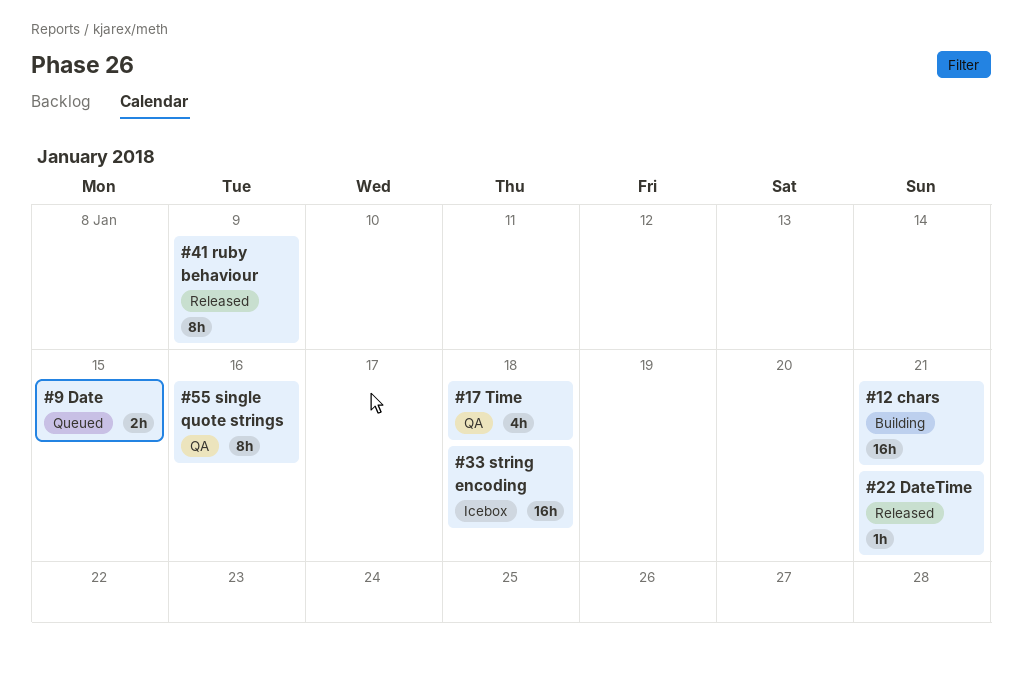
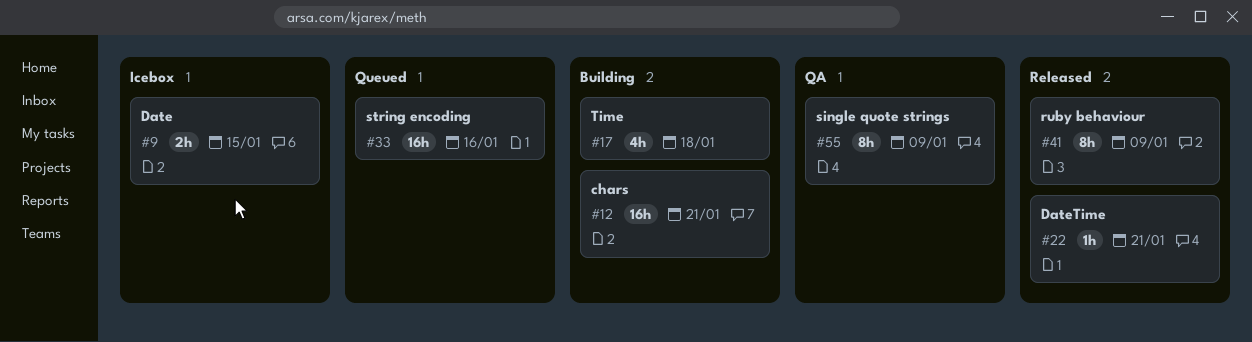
#9, status: Queued -> Icebox
#17, status: QA -> Building
#33, status: Icebox -> Queued
#33, due: Jan 18 -> Jan 16
#55, due: Jan 16 -> Jan 9

